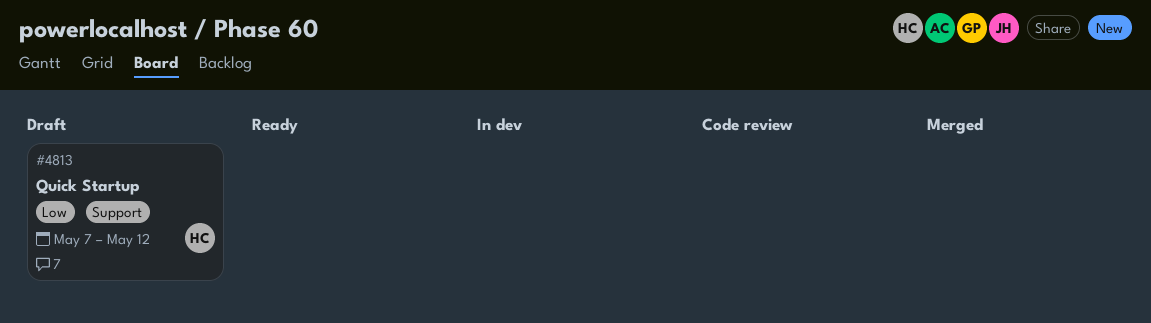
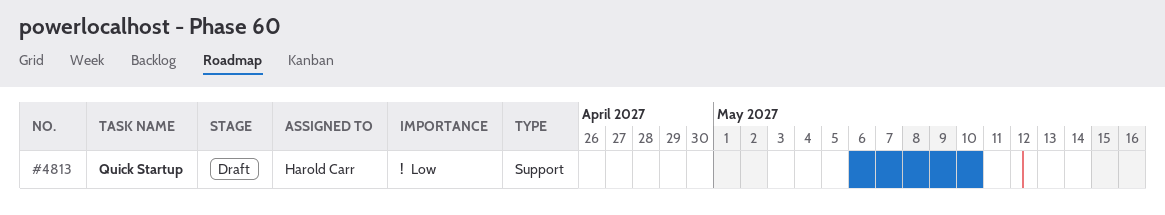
#4813, start: May 7 -> May 6
#4813, due: May 12 -> May 10

